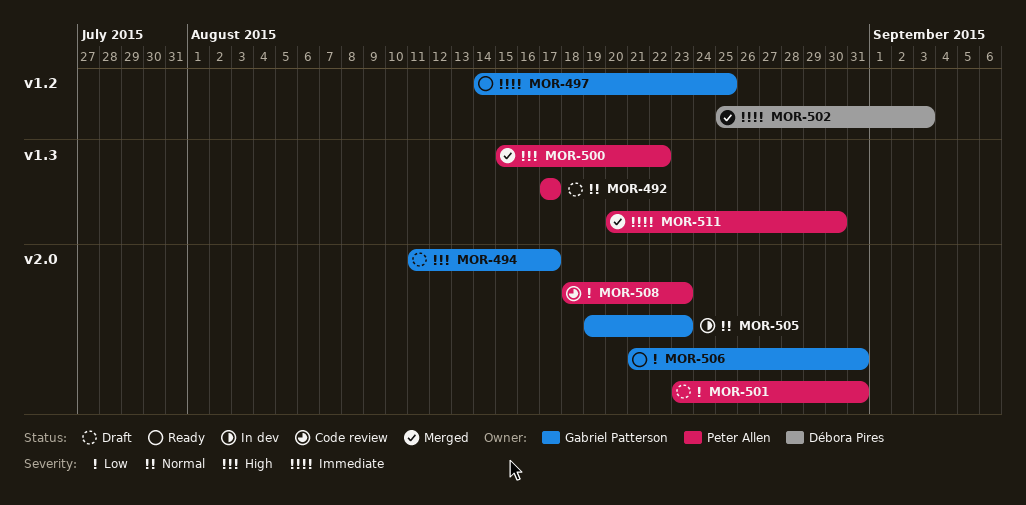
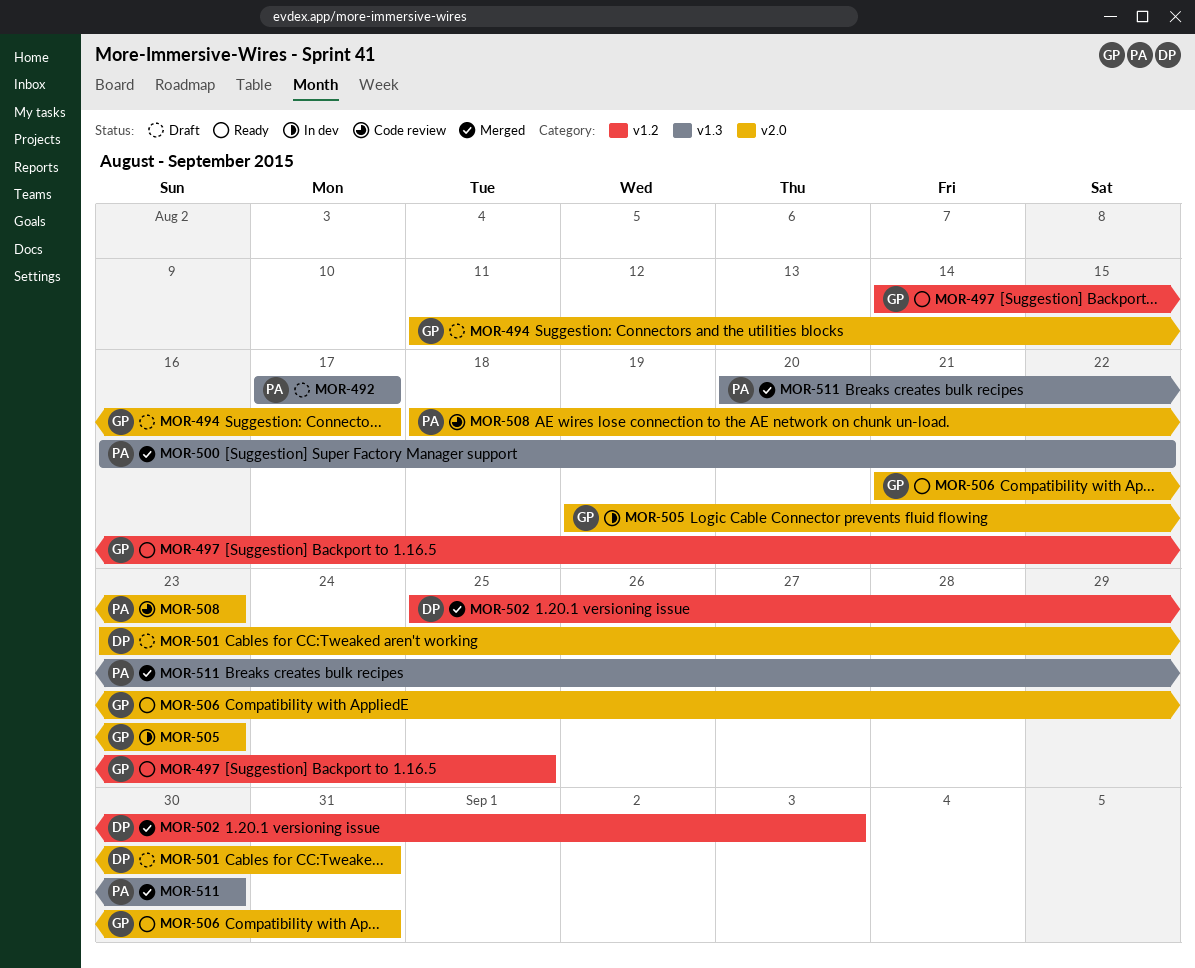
MOR-500, start: Aug 15 -> Aug 16
MOR-501, owner: Peter Allen -> Débora Pires

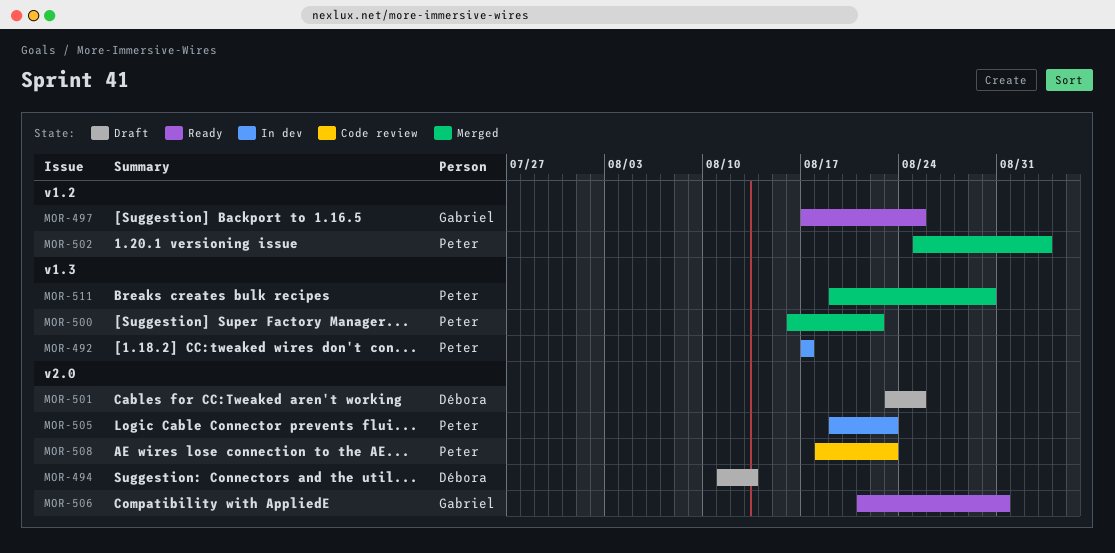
MOR-492, status: Draft -> In dev
MOR-494, owner: Gabriel -> Débora
MOR-494, due: Aug 17 -> Aug 13
MOR-497, start: Aug 14 -> Aug 17
MOR-501, due: Aug 31 -> Aug 25
MOR-502, owner: Débora -> Peter
MOR-505, owner: Gabriel -> Peter
MOR-511, start: Aug 20 -> Aug 19

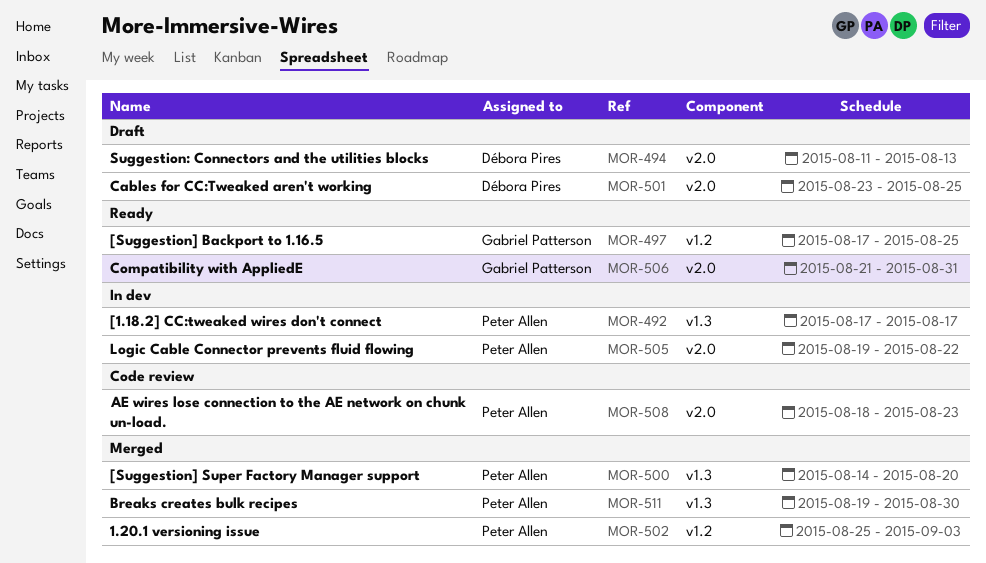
MOR-500, start: Aug 16 -> Aug 14
MOR-500, due: Aug 22 -> Aug 20
MOR-505, due: Aug 23 -> Aug 22

